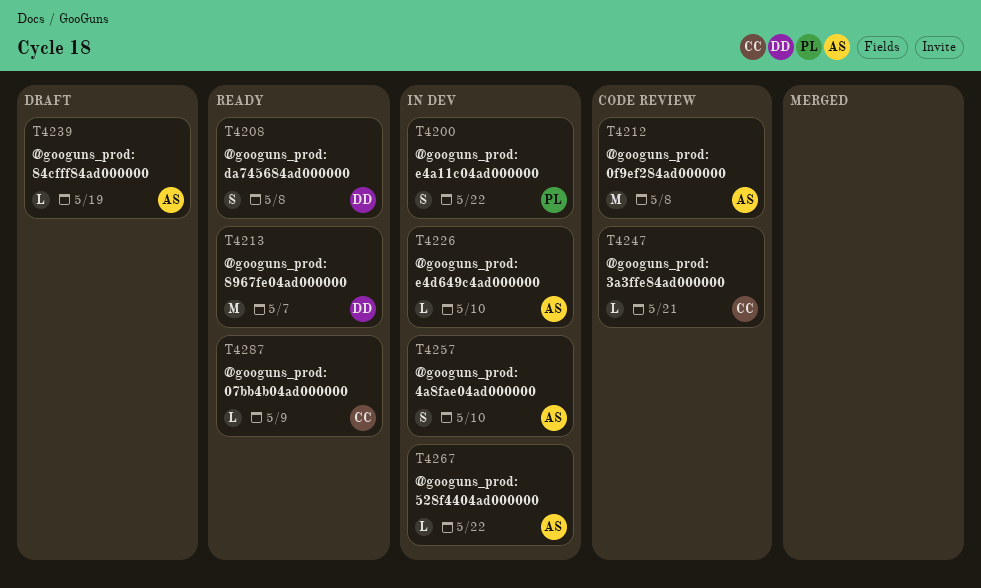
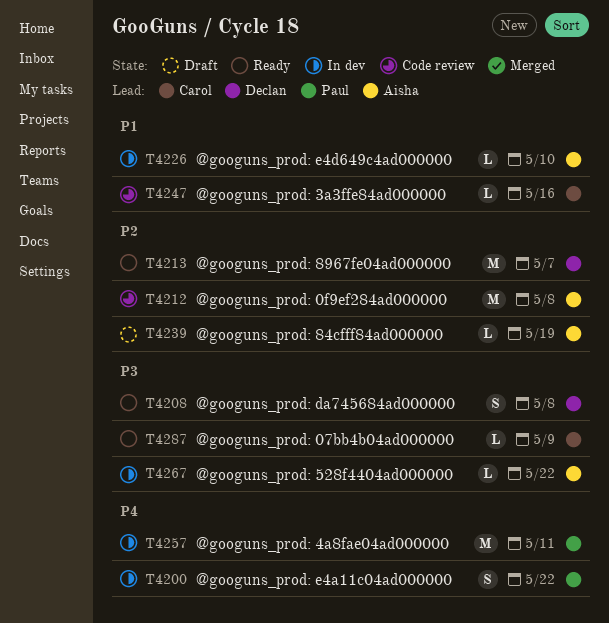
T4247, due: May 21 -> May 16
T4257, owner: Aisha -> Paul
T4257, estimate: S -> M
T4257, due: May 10 -> May 11

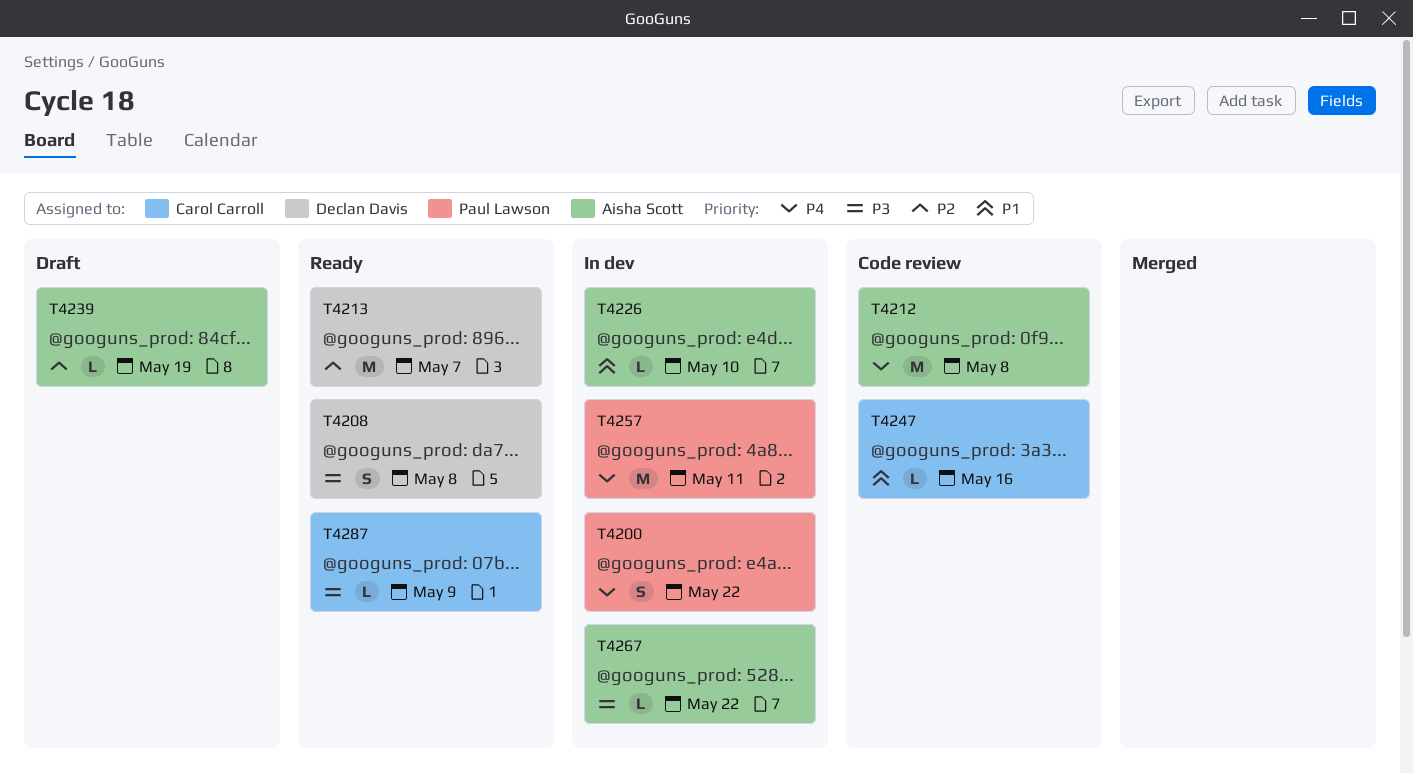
T4212, priority: P2 -> P4

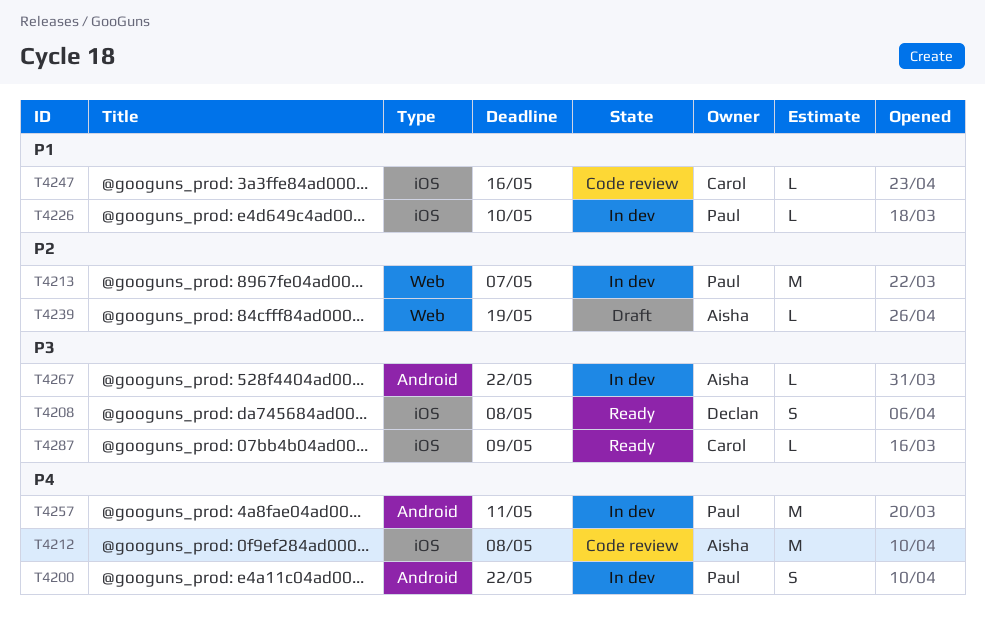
T4213, status: Ready -> In dev
T4213, owner: Declan Davis -> Paul Lawson
T4226, owner: Aisha Scott -> Paul Lawson

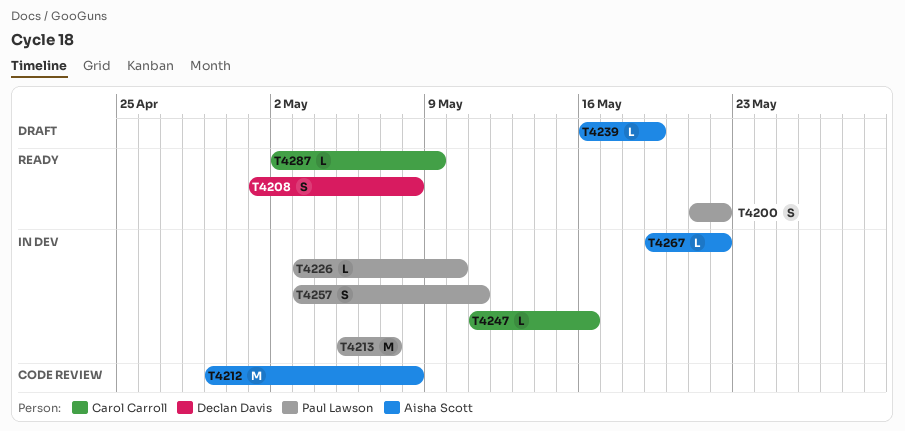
T4200, status: In dev -> Ready
T4247, status: Code review -> In dev
T4257, estimate: M -> S

